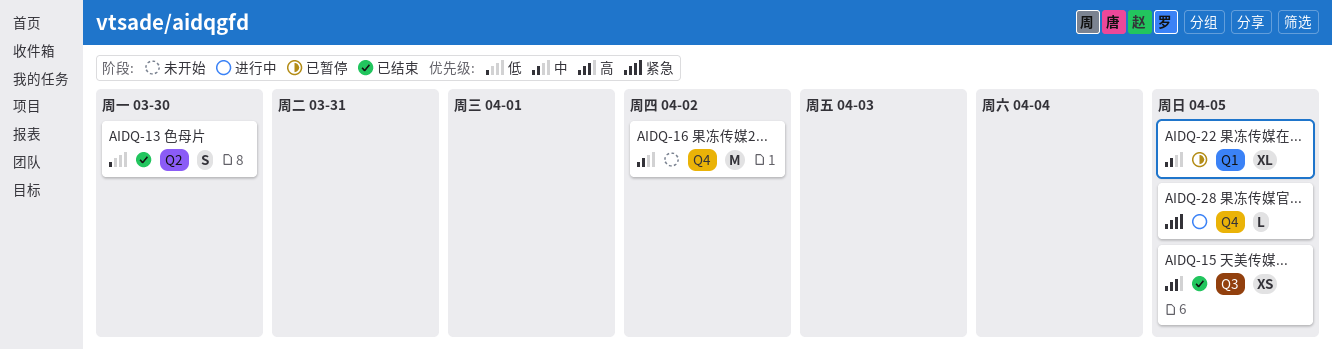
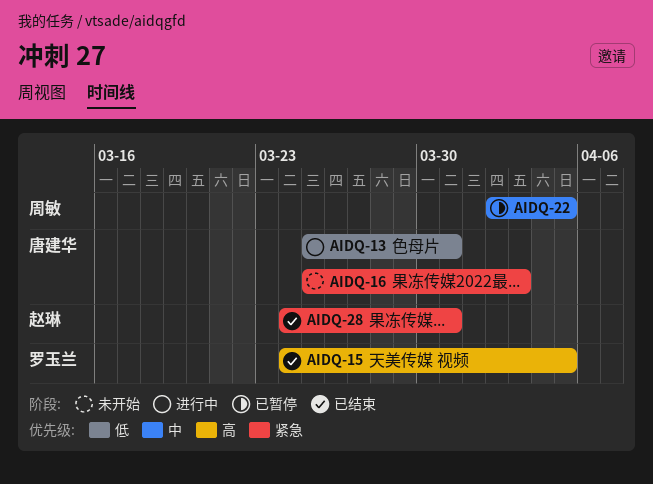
AIDQ-13, status: 已结束 -> 进行中
AIDQ-13, due: Mar 30 -> Mar 31
AIDQ-16, priority: 中 -> 紧急
AIDQ-16, due: Apr 2 -> Apr 3
AIDQ-28, status: 进行中 -> 已结束
AIDQ-28, due: Apr 5 -> Mar 31

